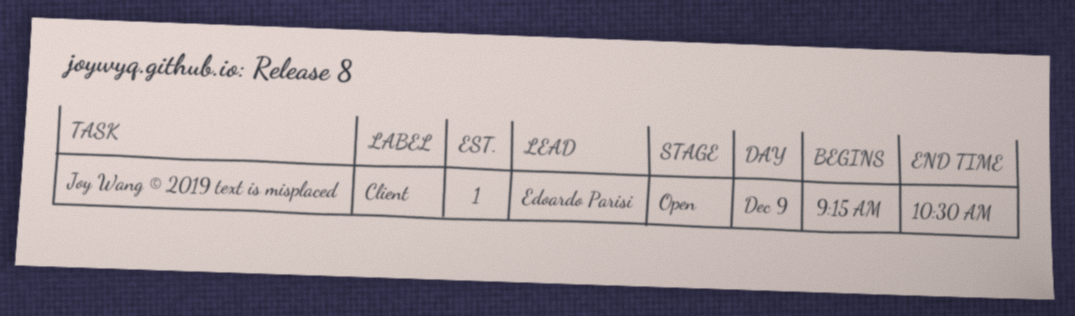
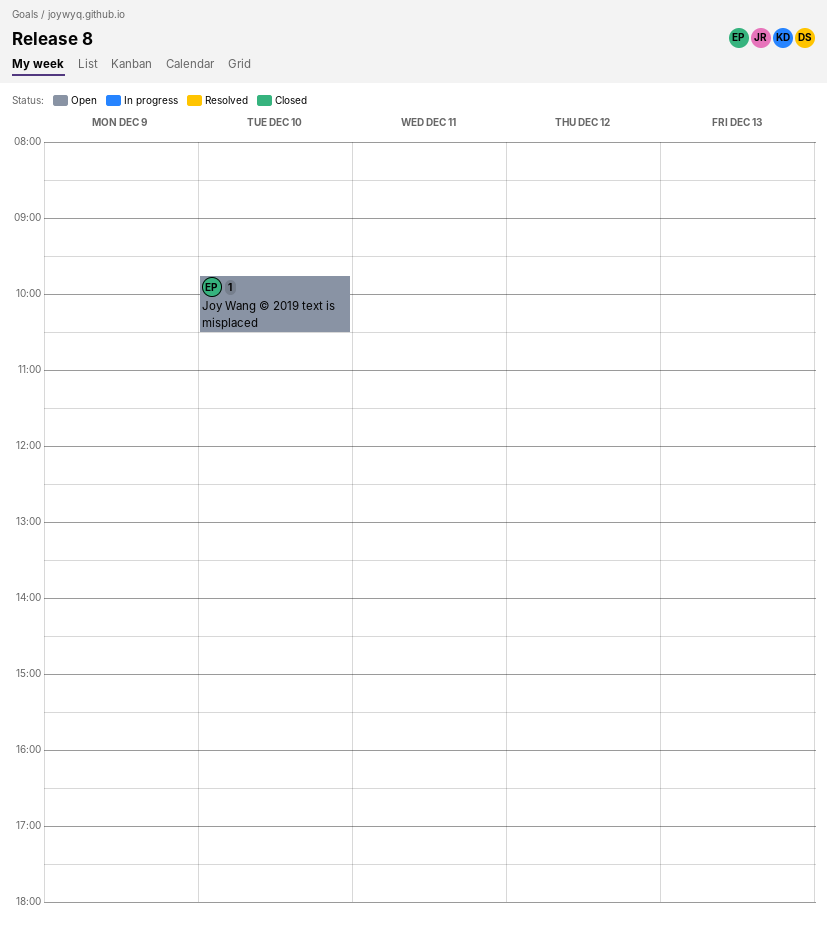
Joy Wang © 2019 text is misplaced, day: Dec 9 -> Dec 10
Joy Wang © 2019 text is misplaced, begins: 09:15 -> 09:45

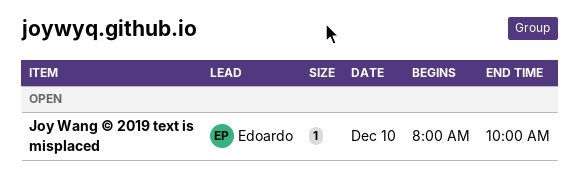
Joy Wang © 2019 text is misplaced, begins: 09:45 -> 08:00
Joy Wang © 2019 text is misplaced, ends: 10:30 -> 10:00

